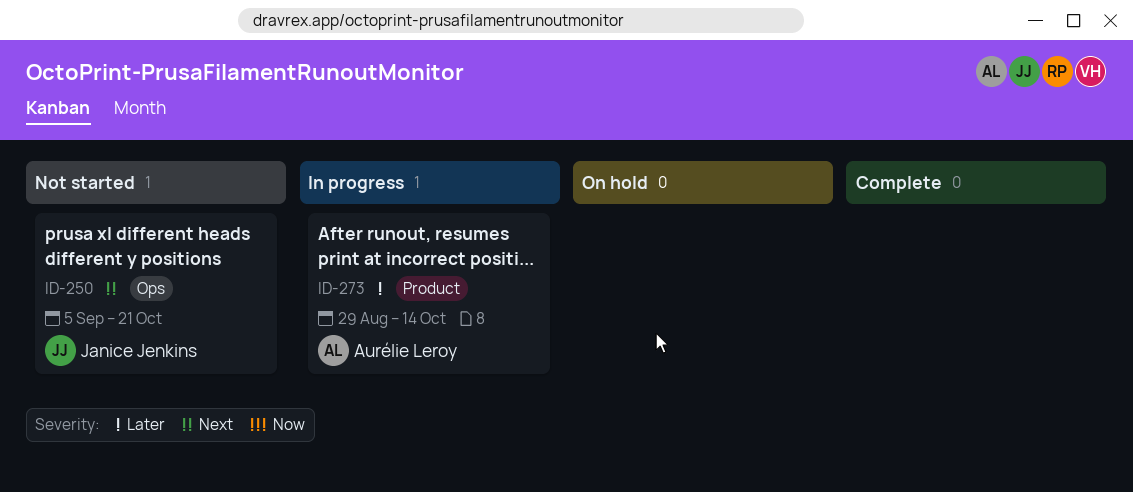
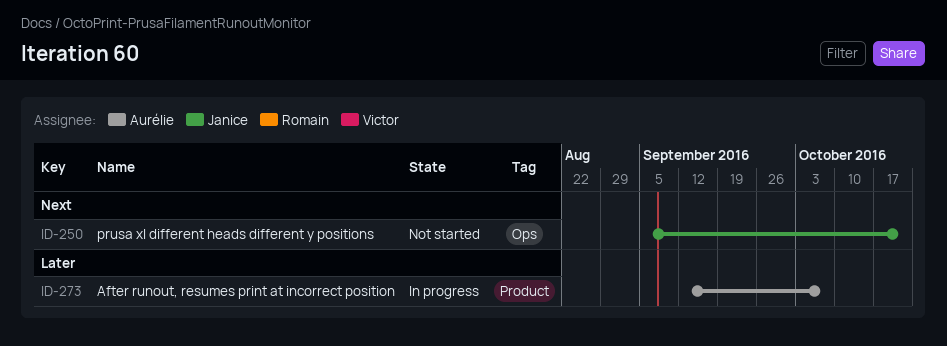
ID-273, start: Aug 29 -> Sep 12
ID-273, due: Oct 14 -> Oct 7

